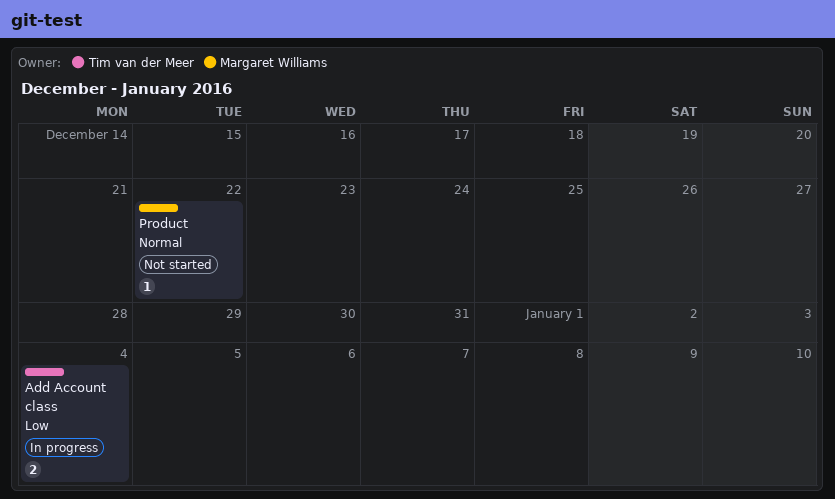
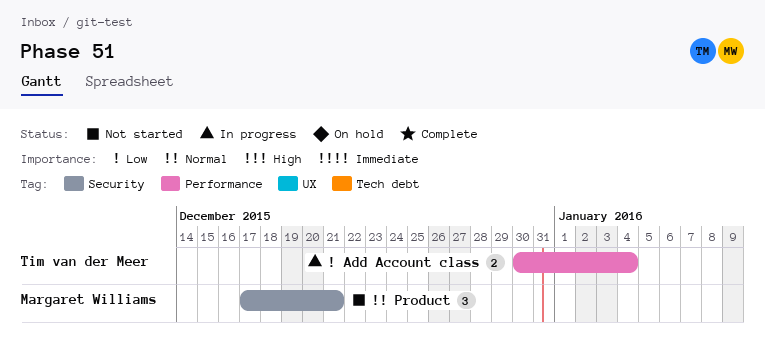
Product, estimate: 1 -> 3
Product, due: Dec 22 -> Dec 21

